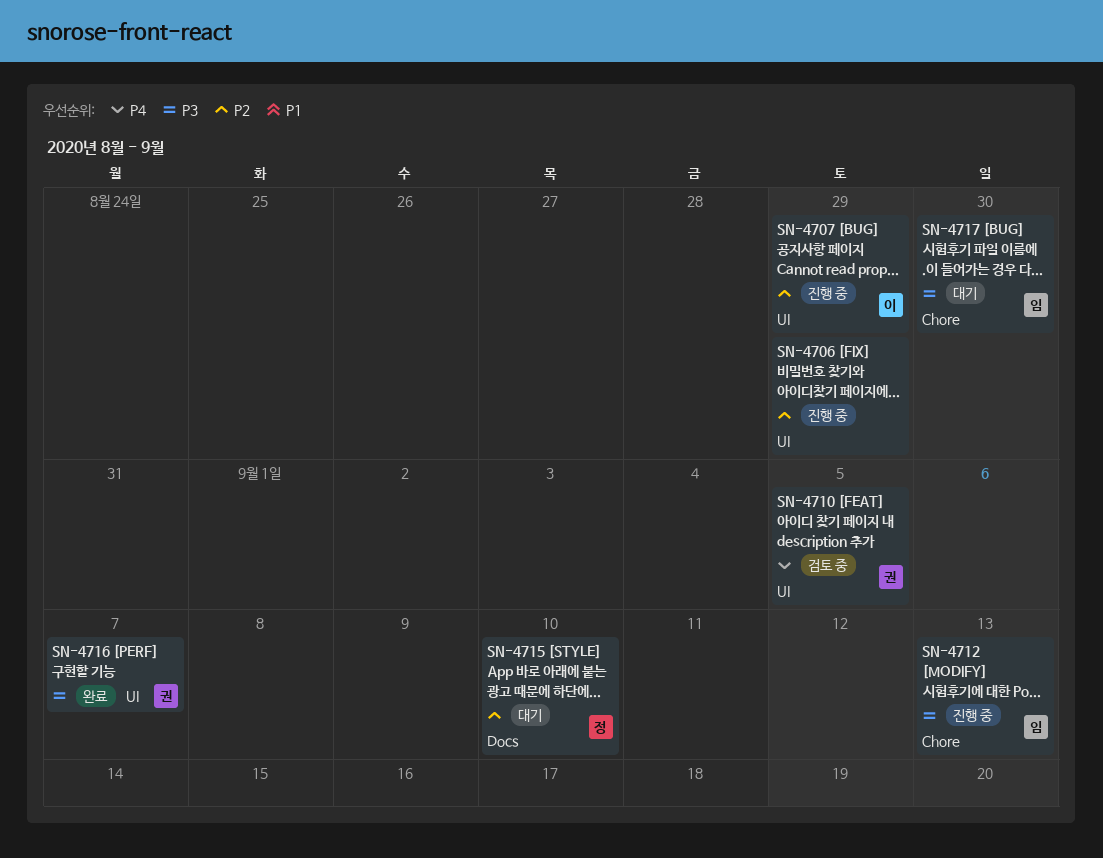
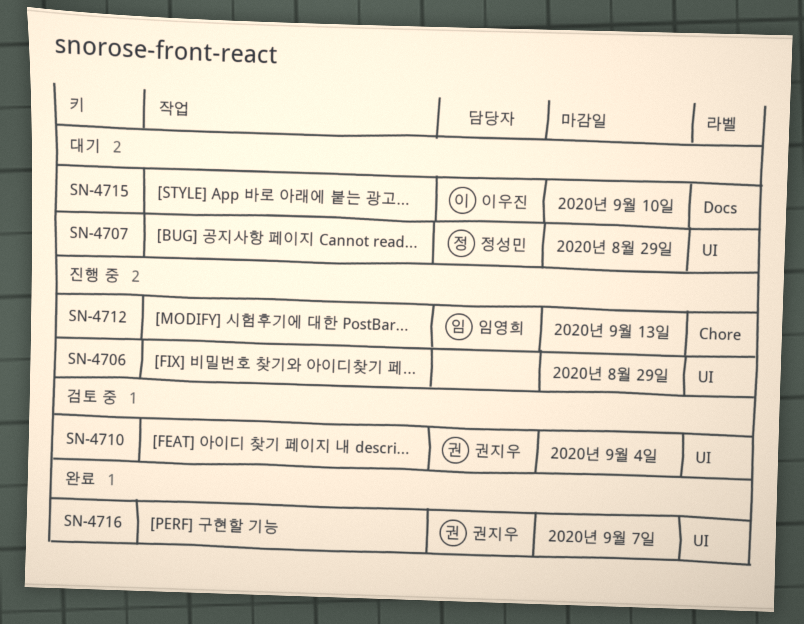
SN-4707, status: 진행 중 -> 대기
SN-4707, owner: 이우진 -> 정성민
SN-4710, due: Sep 5 -> Sep 4
SN-4715, owner: 정성민 -> 이우진
SN-4717: present -> none

